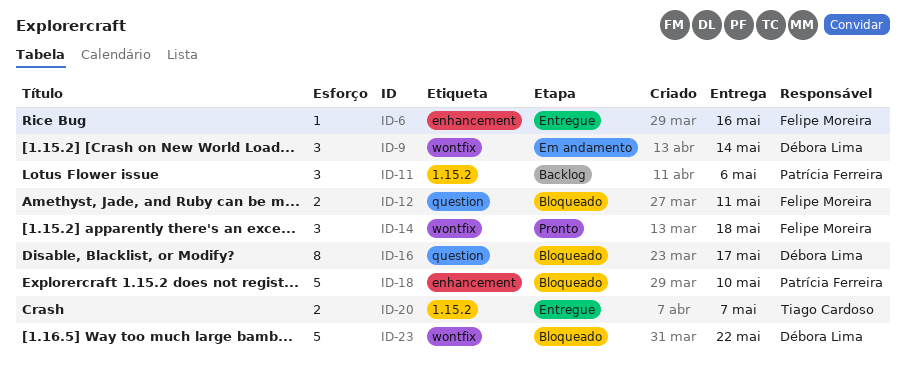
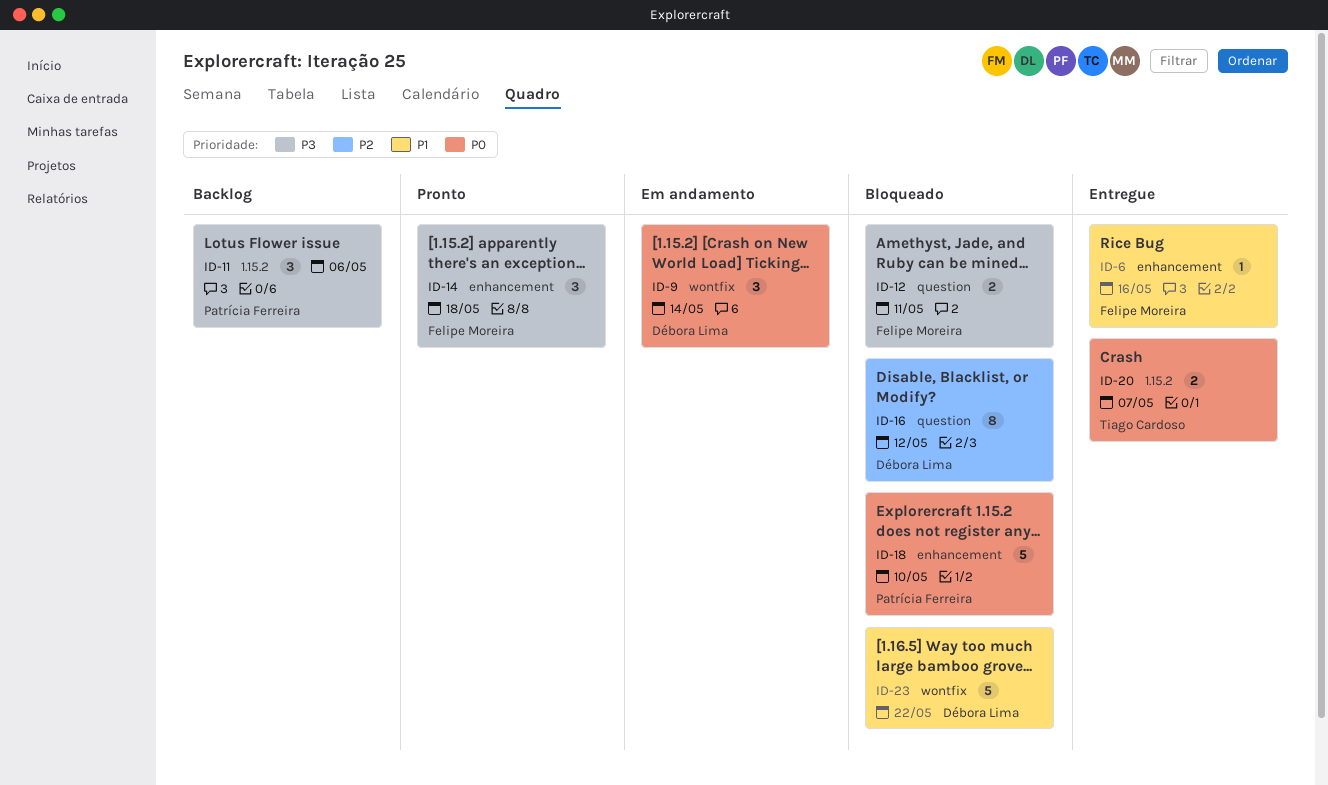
ID-14, label: wontfix -> enhancement
ID-16, due: May 17 -> May 12

